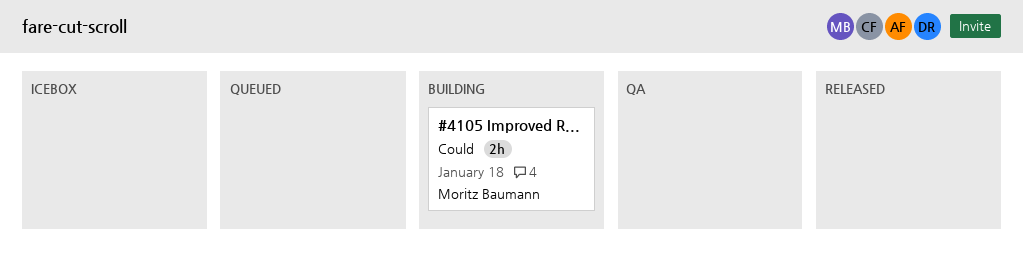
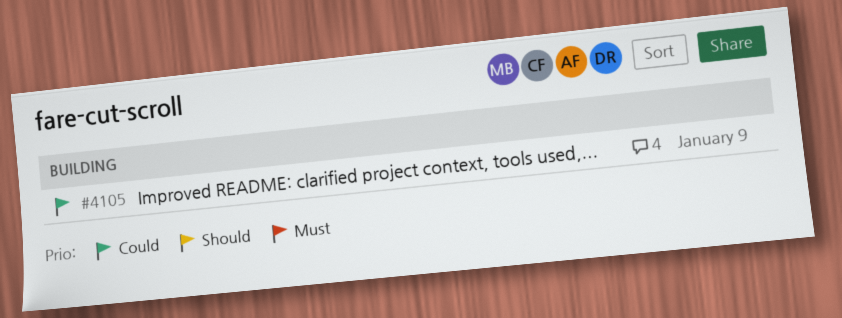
#4105, due: Jan 18 -> Jan 9

